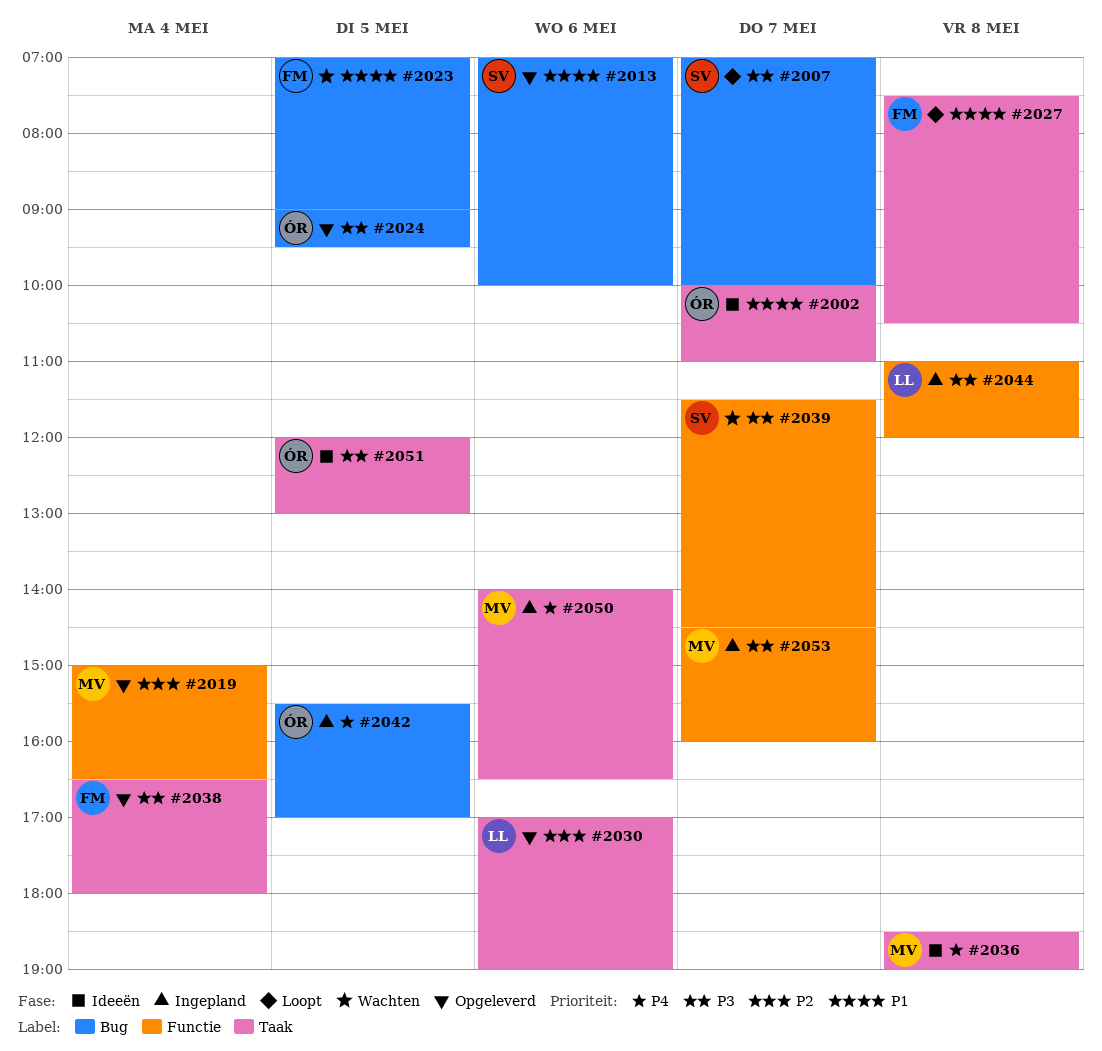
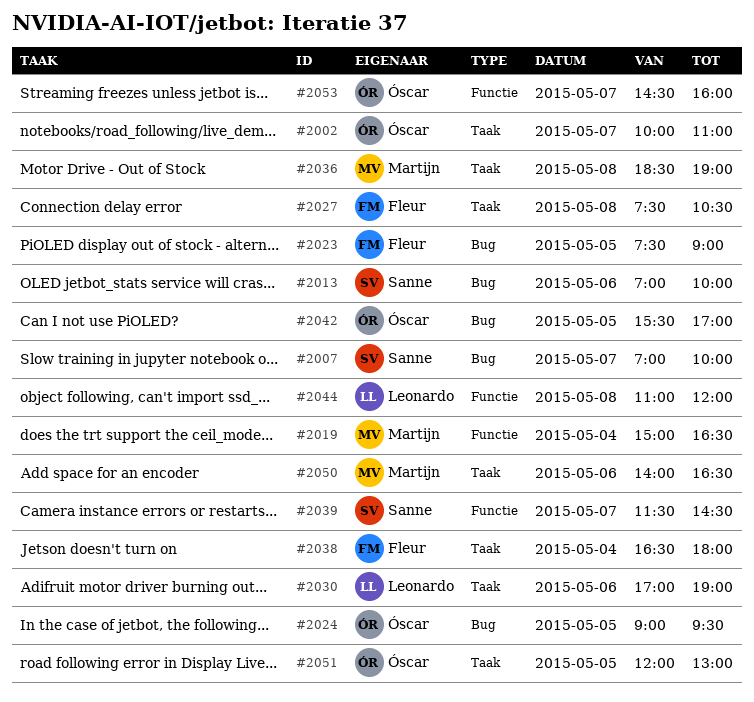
#2023, begins: 07:00 -> 07:30
#2053, owner: Martijn -> Óscar

